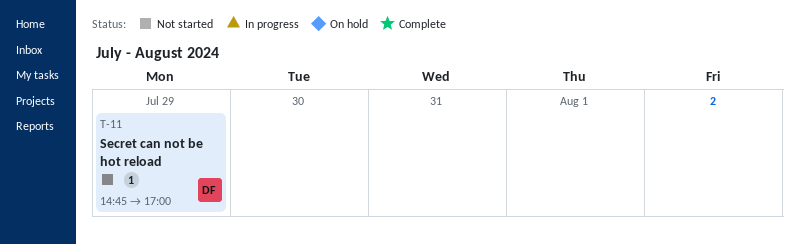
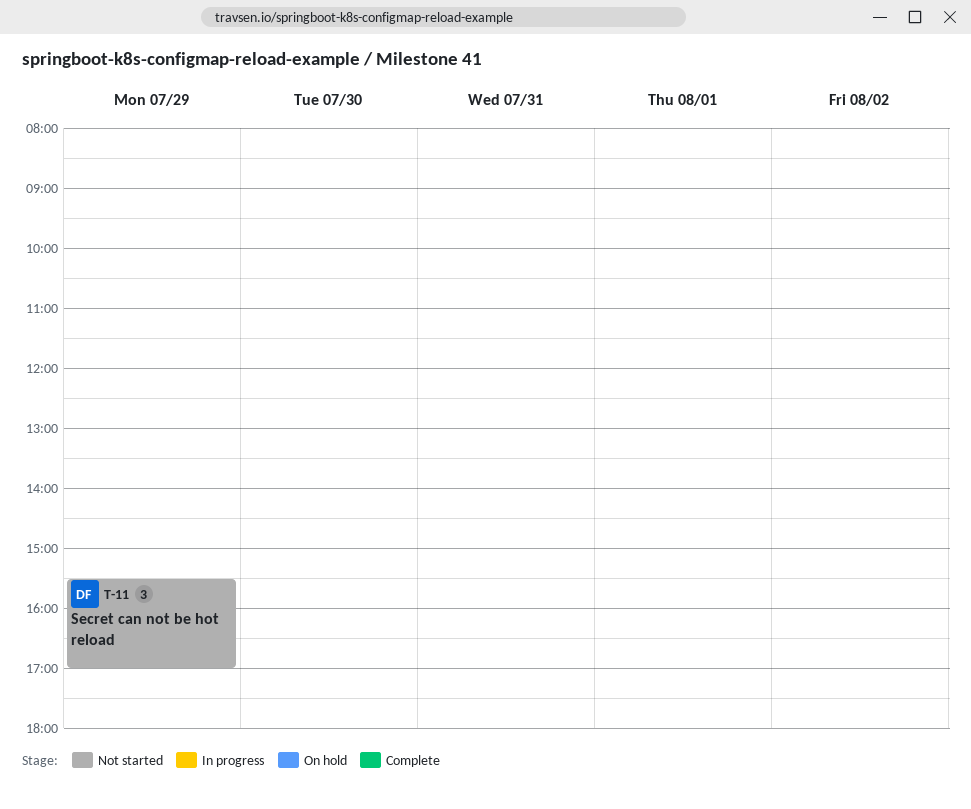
T-11, estimate: 1 -> 3
T-11, begins: 14:45 -> 15:30

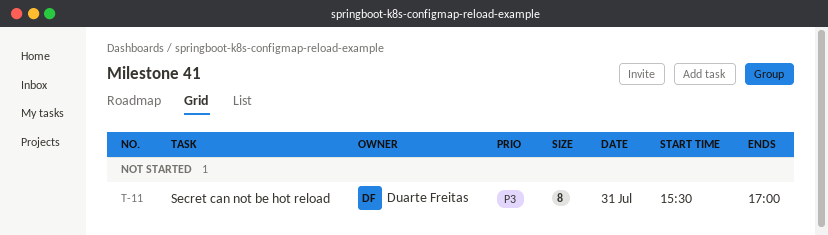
T-11, estimate: 3 -> 8
T-11, day: Jul 29 -> Jul 31

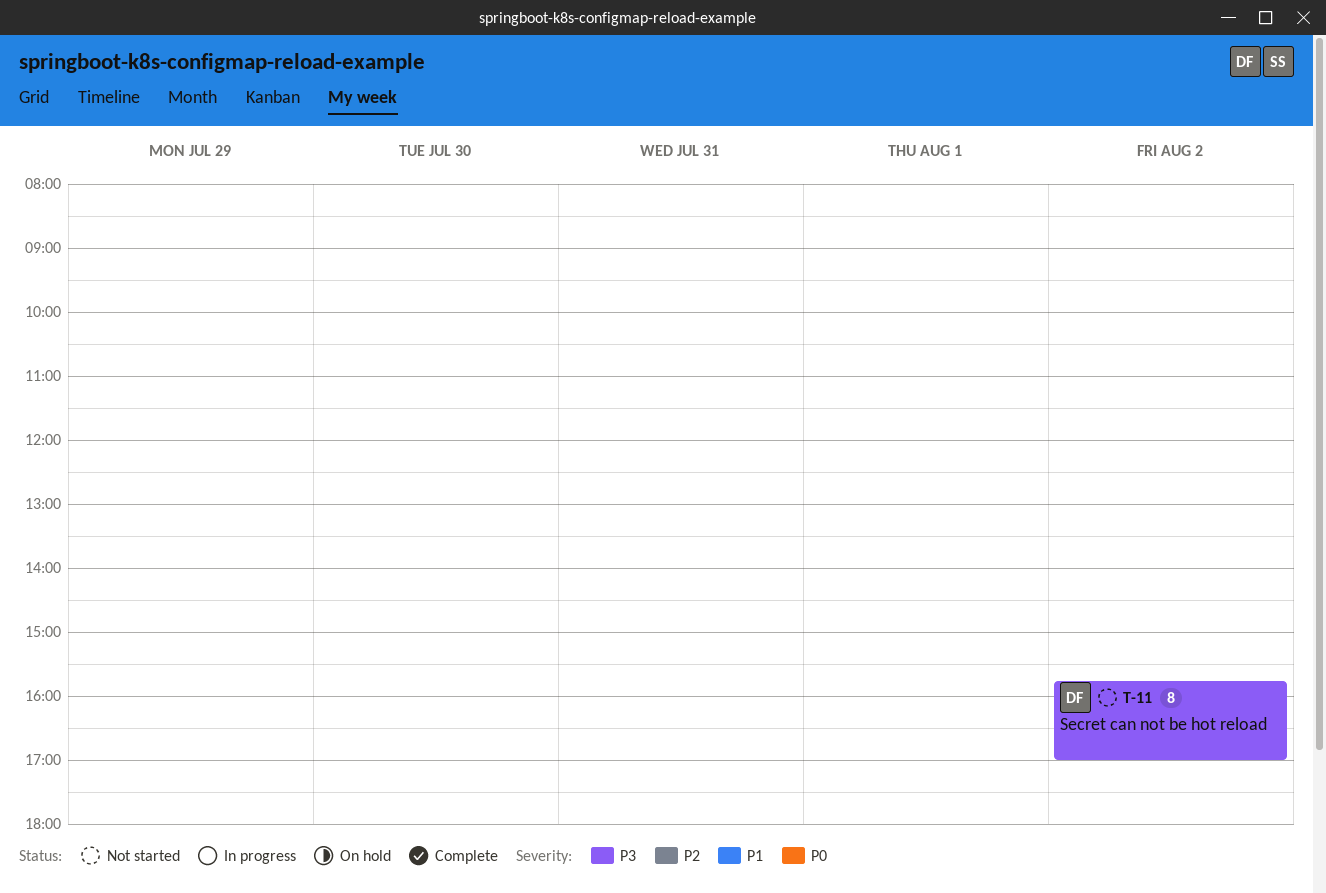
T-11, day: Jul 31 -> Aug 2
T-11, begins: 15:30 -> 15:45

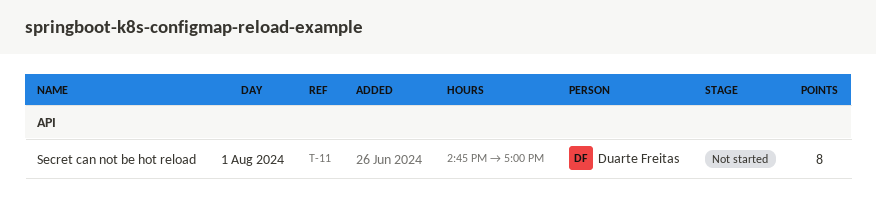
T-11, day: Aug 2 -> Aug 1
T-11, begins: 15:45 -> 14:45

